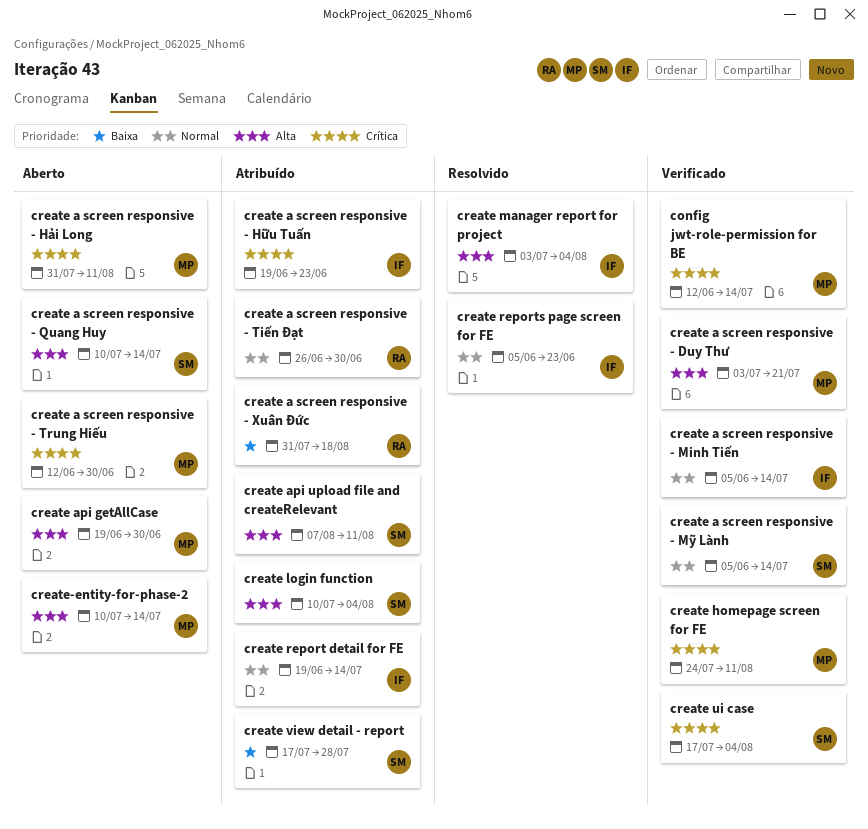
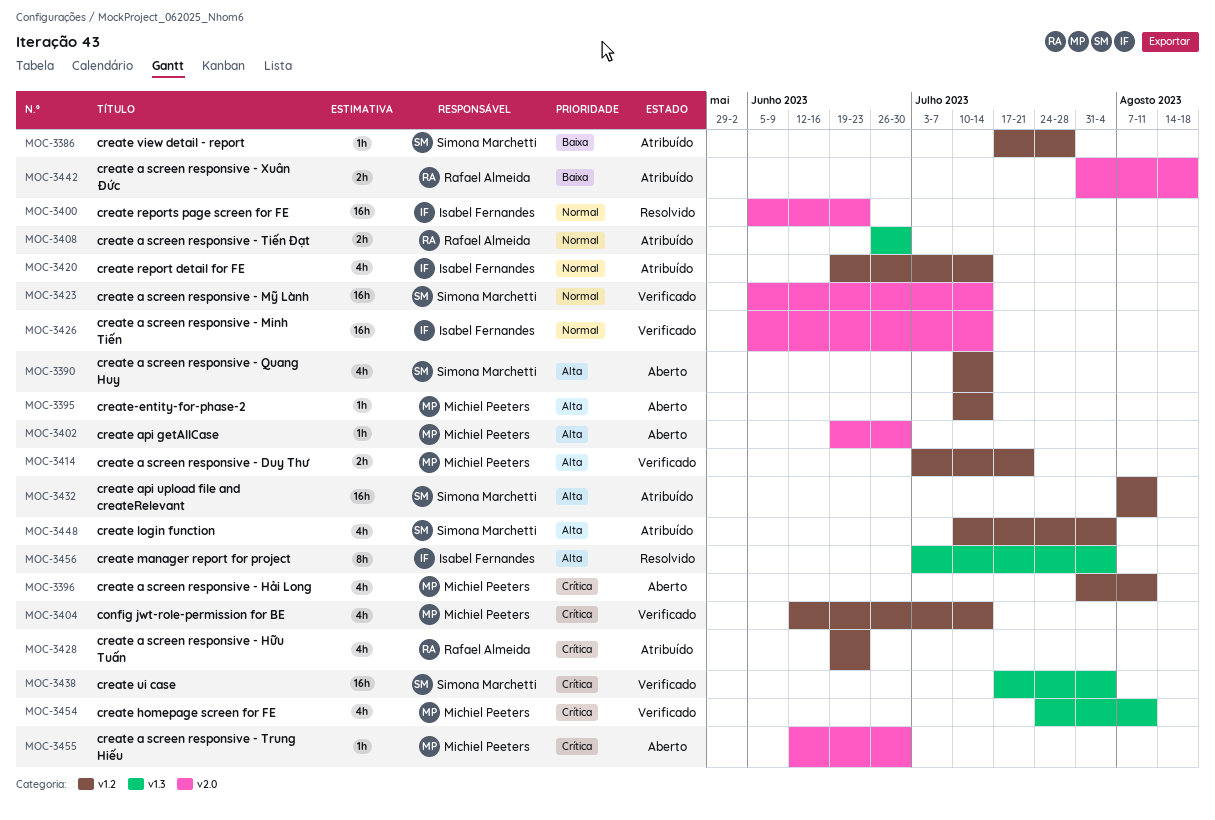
create a screen responsive - Hữu Tuấn, owner: Isabel Fernandes -> Rafael Almeida

